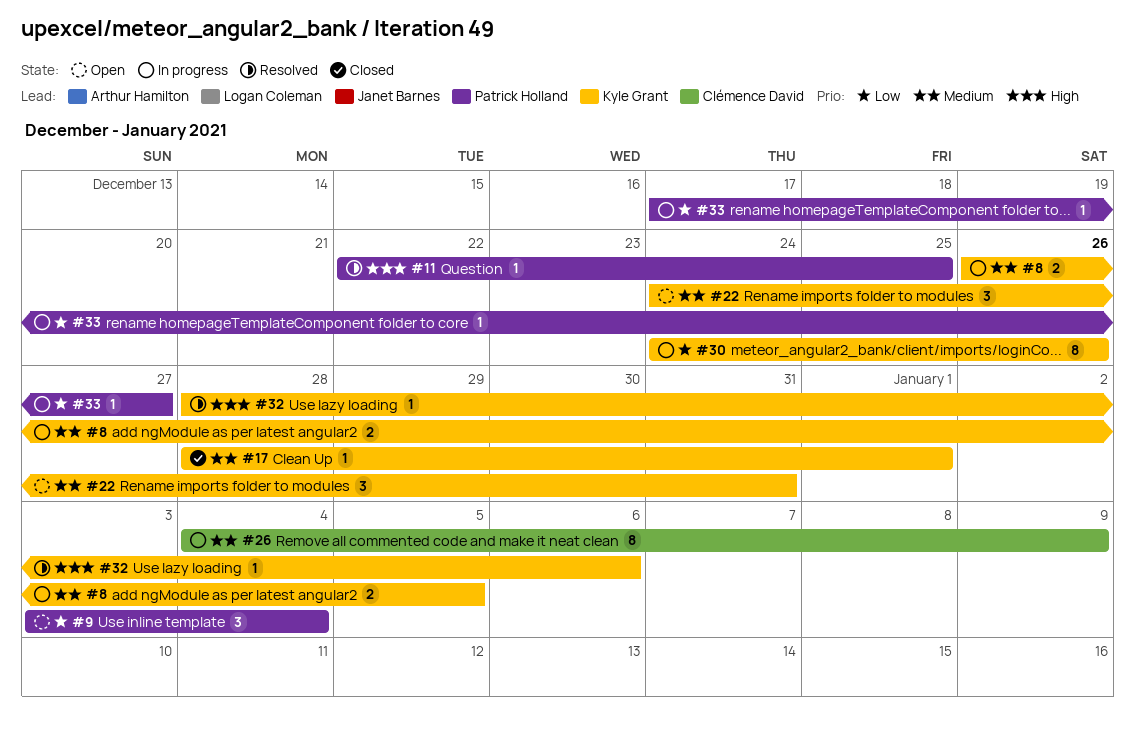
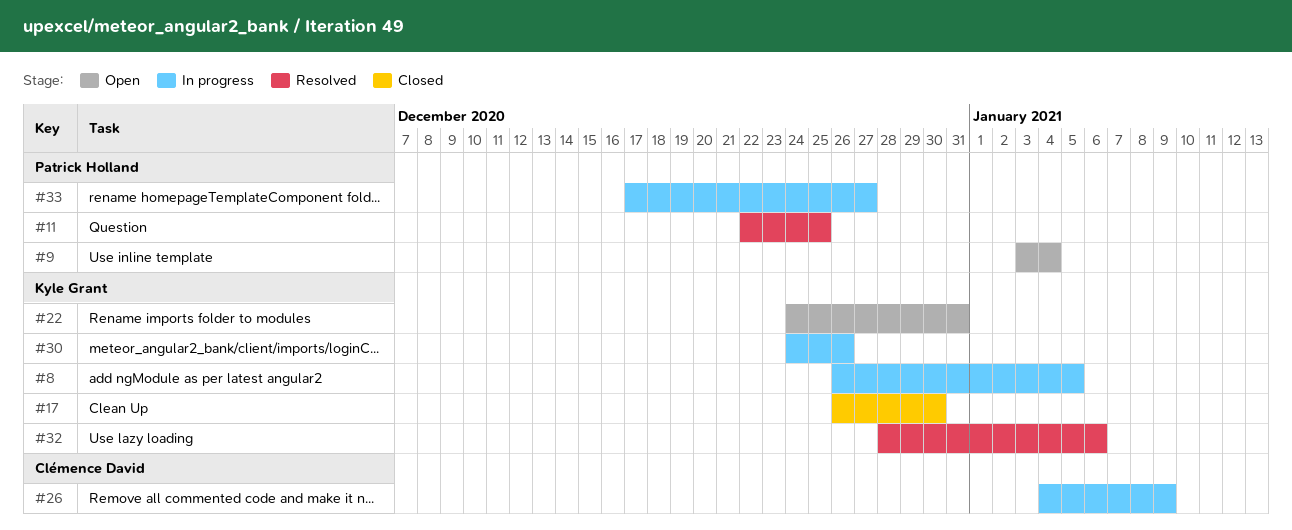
#17, start: Dec 28 -> Dec 26
#17, due: Jan 1 -> Dec 30

